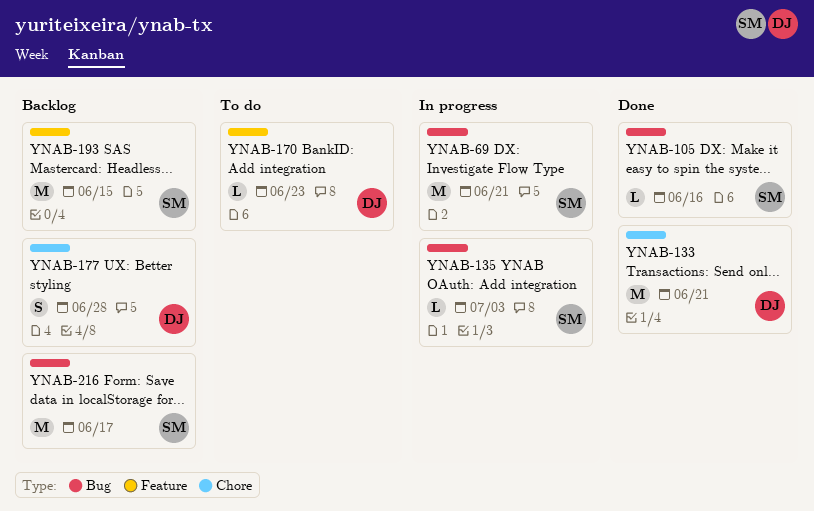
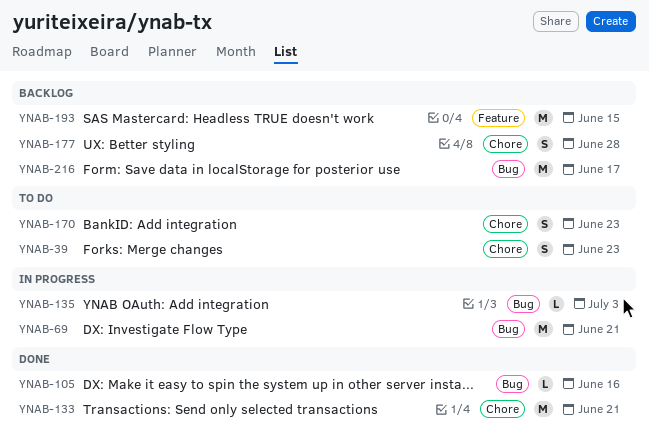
YNAB-39: none -> present
YNAB-170, label: Feature -> Chore
YNAB-170, estimate: L -> S

